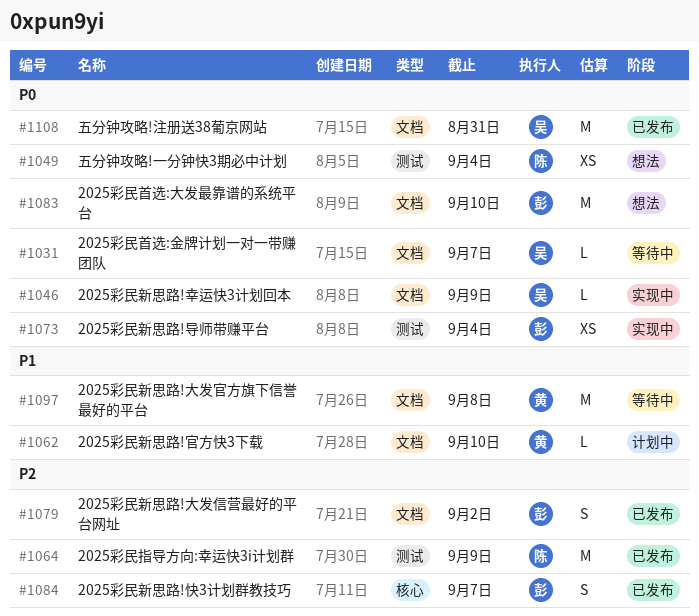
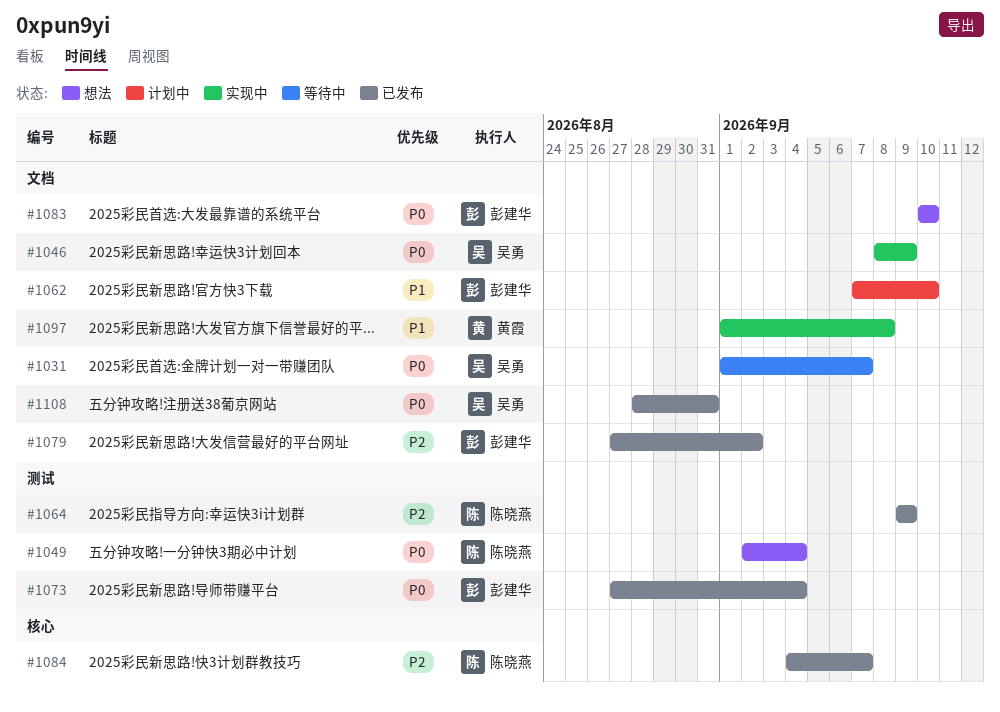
#1062, owner: 黄霞 -> 彭建华
#1073, status: 实现中 -> 已发布
#1084, owner: 彭建华 -> 陈晓燕
#1097, status: 等待中 -> 实现中

